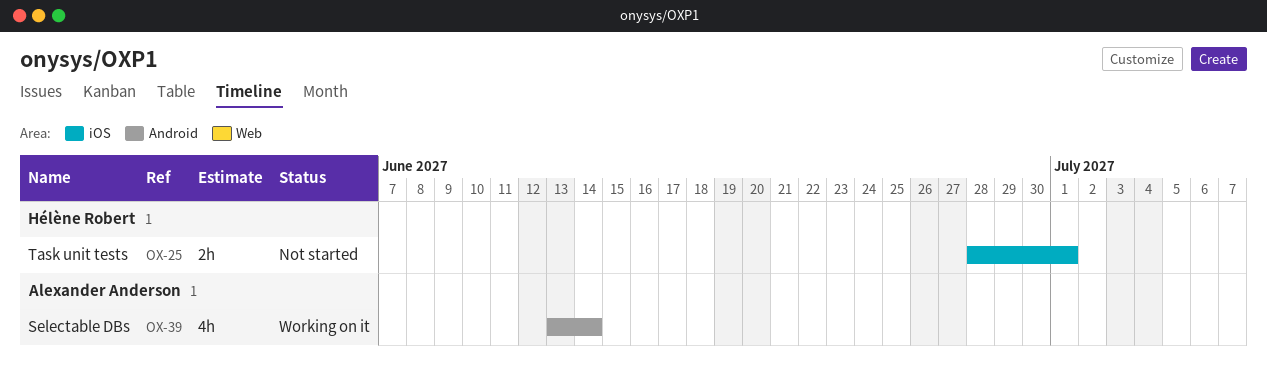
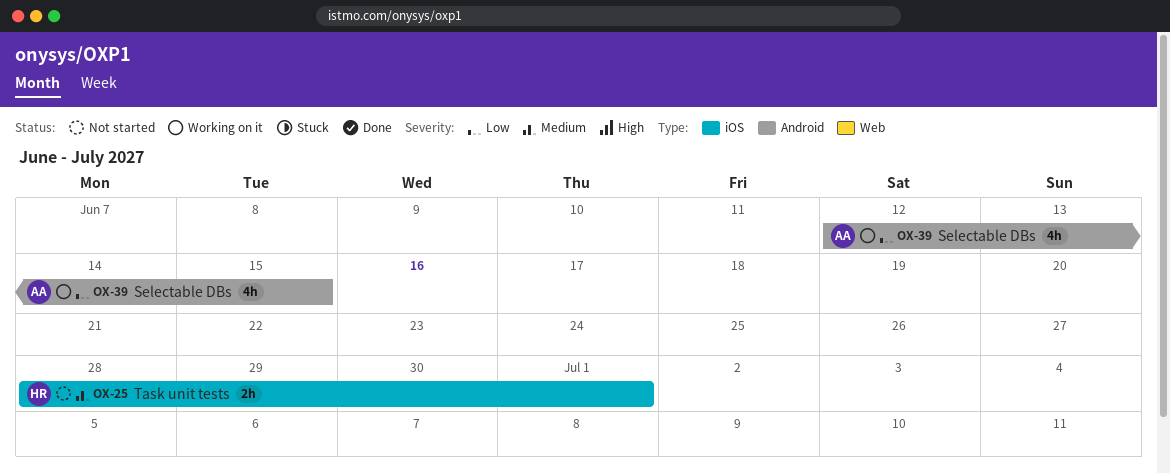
OX-39, start: Jun 13 -> Jun 12
OX-39, due: Jun 14 -> Jun 15

